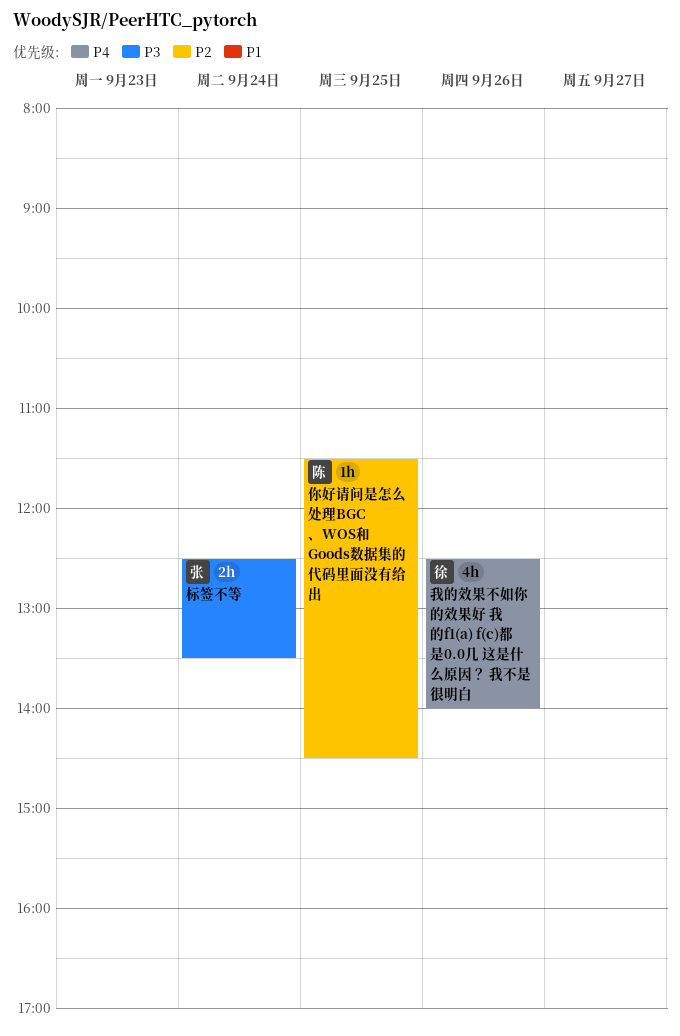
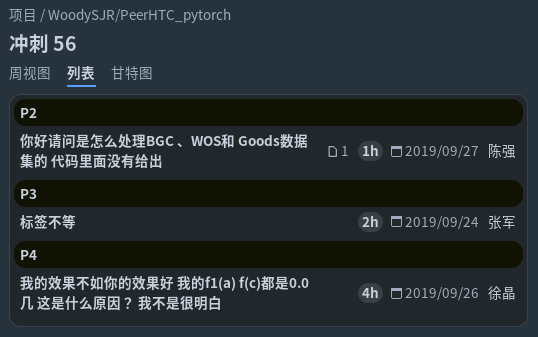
你好请问是怎么处理BGC 、WOS和 Goods数据集的 代码里面没有给出, day: Sep 25 -> Sep 27

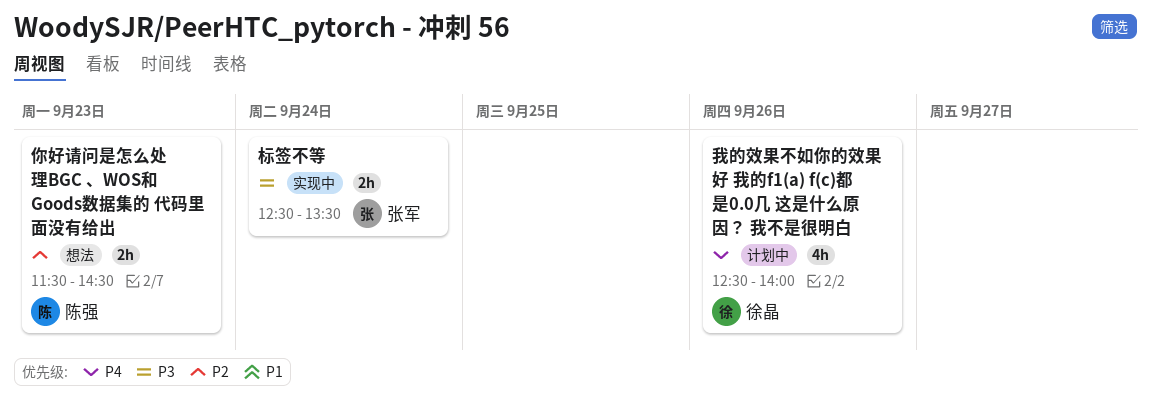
你好请问是怎么处理BGC 、WOS和 Goods数据集的 代码里面没有给出, estimate: 1h -> 2h
你好请问是怎么处理BGC 、WOS和 Goods数据集的 代码里面没有给出, day: Sep 27 -> Sep 23

